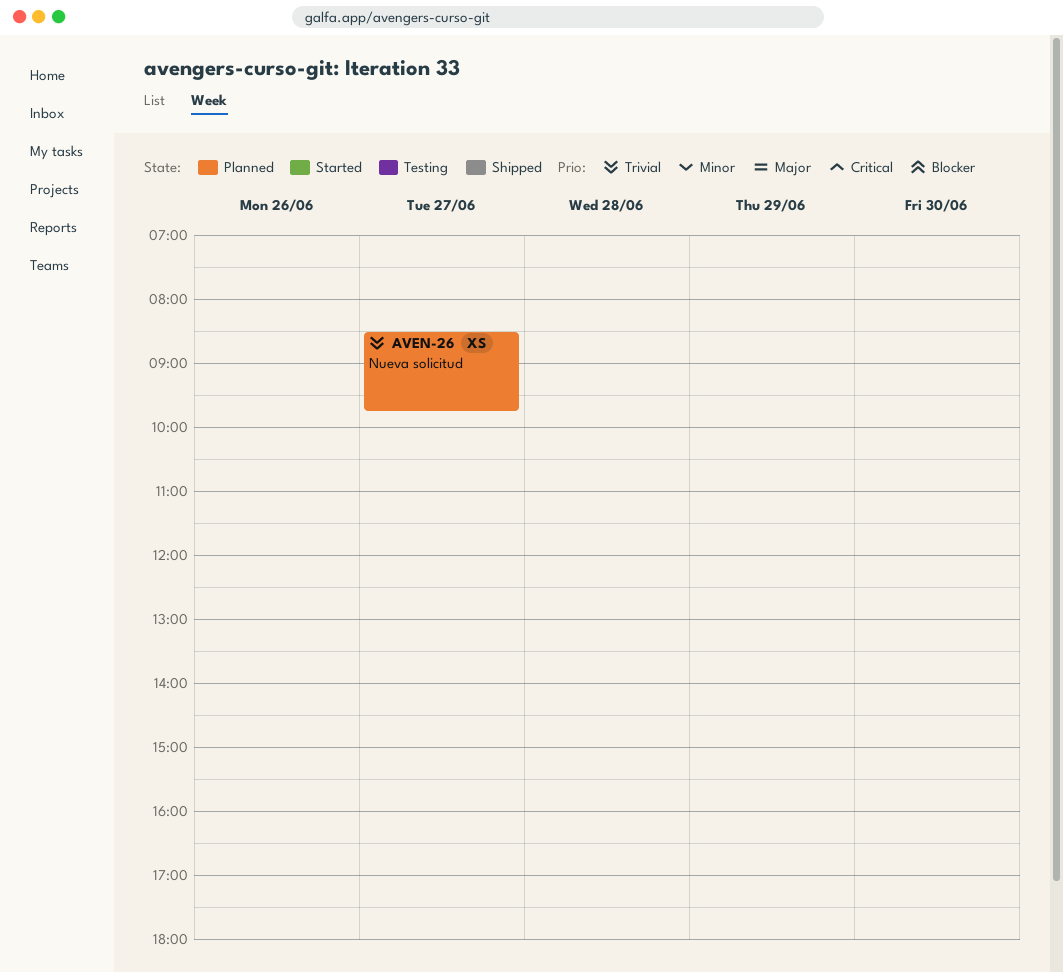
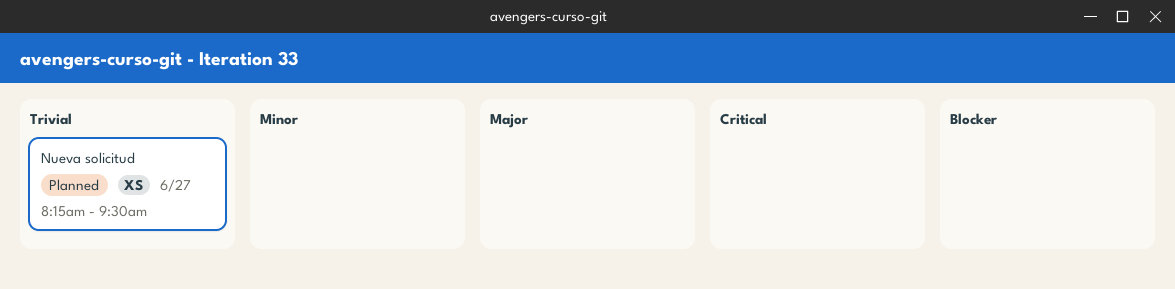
Nueva solicitud, begins: 08:30 -> 08:15
Nueva solicitud, ends: 09:45 -> 09:30

